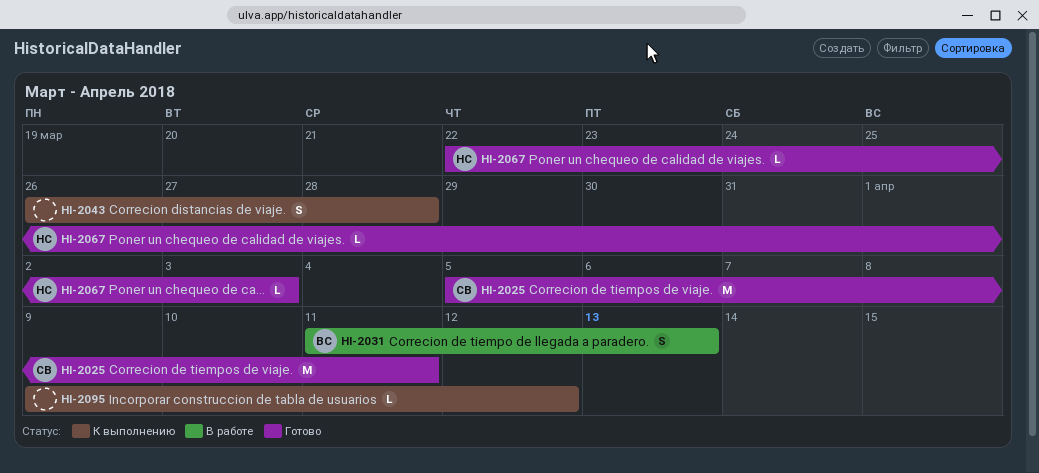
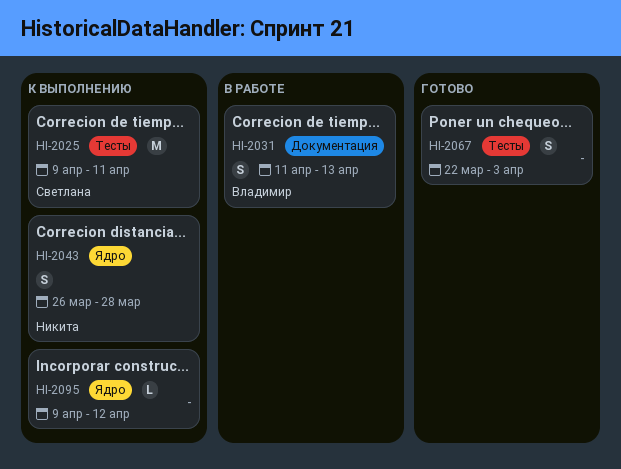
HI-2025, status: Готово -> К выполнению
HI-2025, start: Apr 5 -> Apr 9
HI-2043, owner: none -> Никита
HI-2067, owner: Никита -> none
HI-2067, estimate: L -> S

